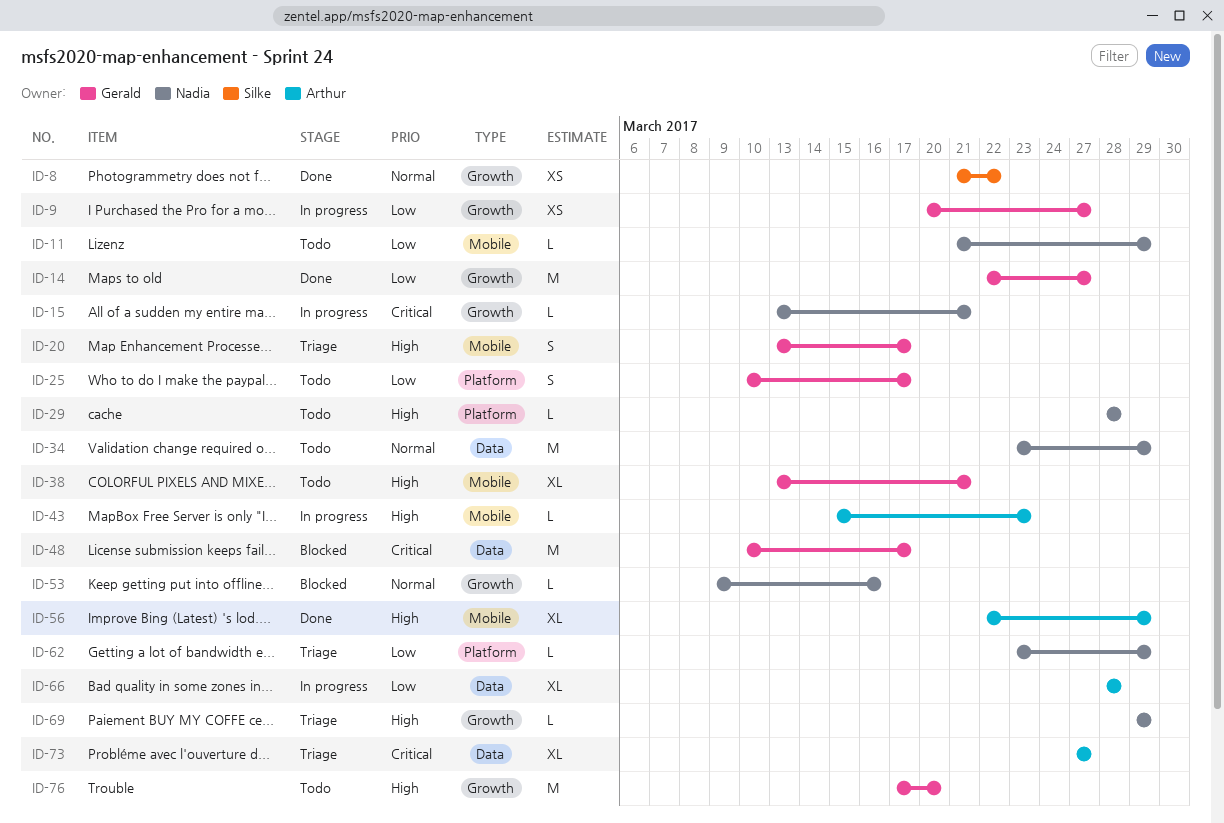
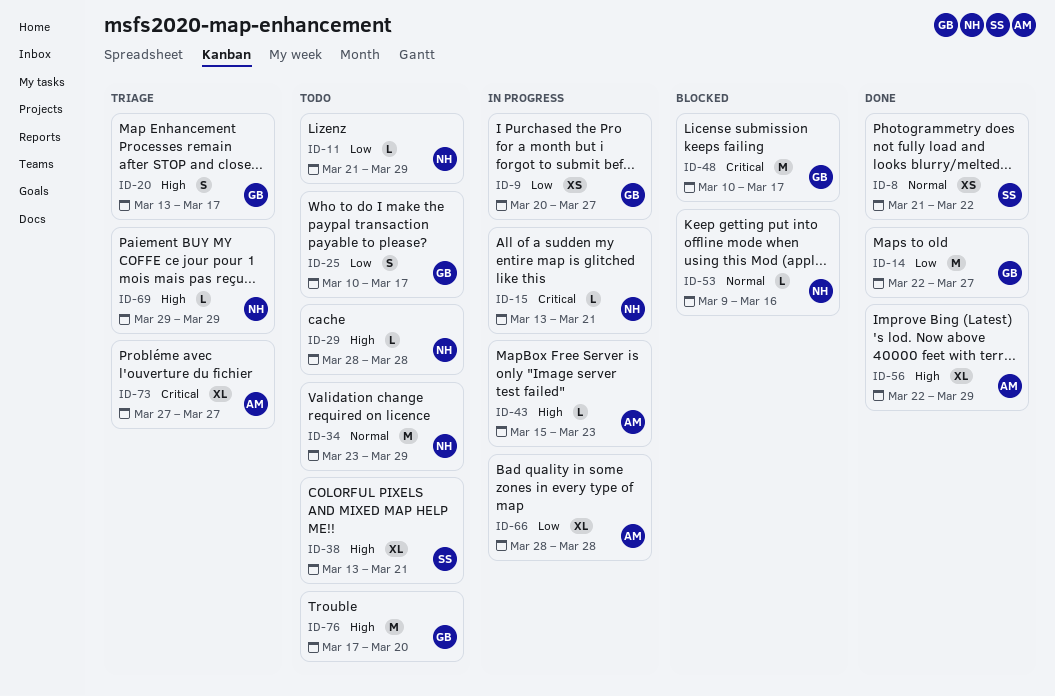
ID-38, owner: Gerald -> Silke
ID-62: present -> none

